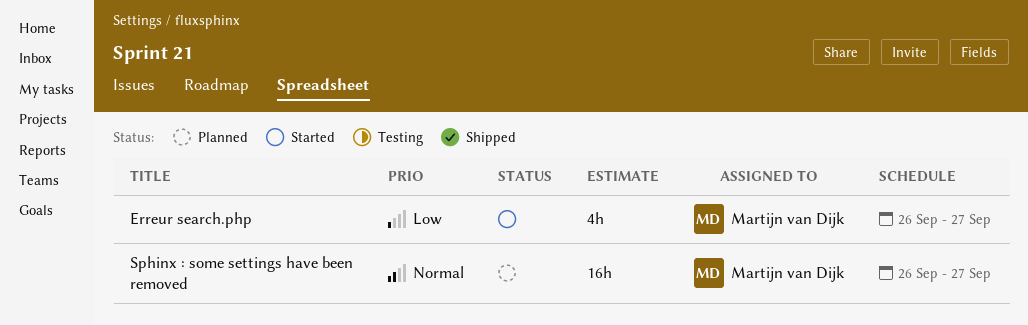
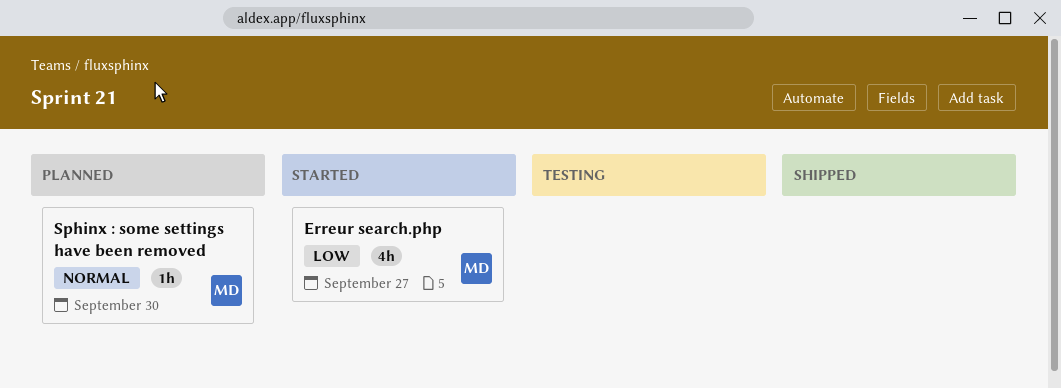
Sphinx : some settings have been removed, estimate: 16h -> 1h
Sphinx : some settings have been removed, due: Sep 27 -> Sep 30

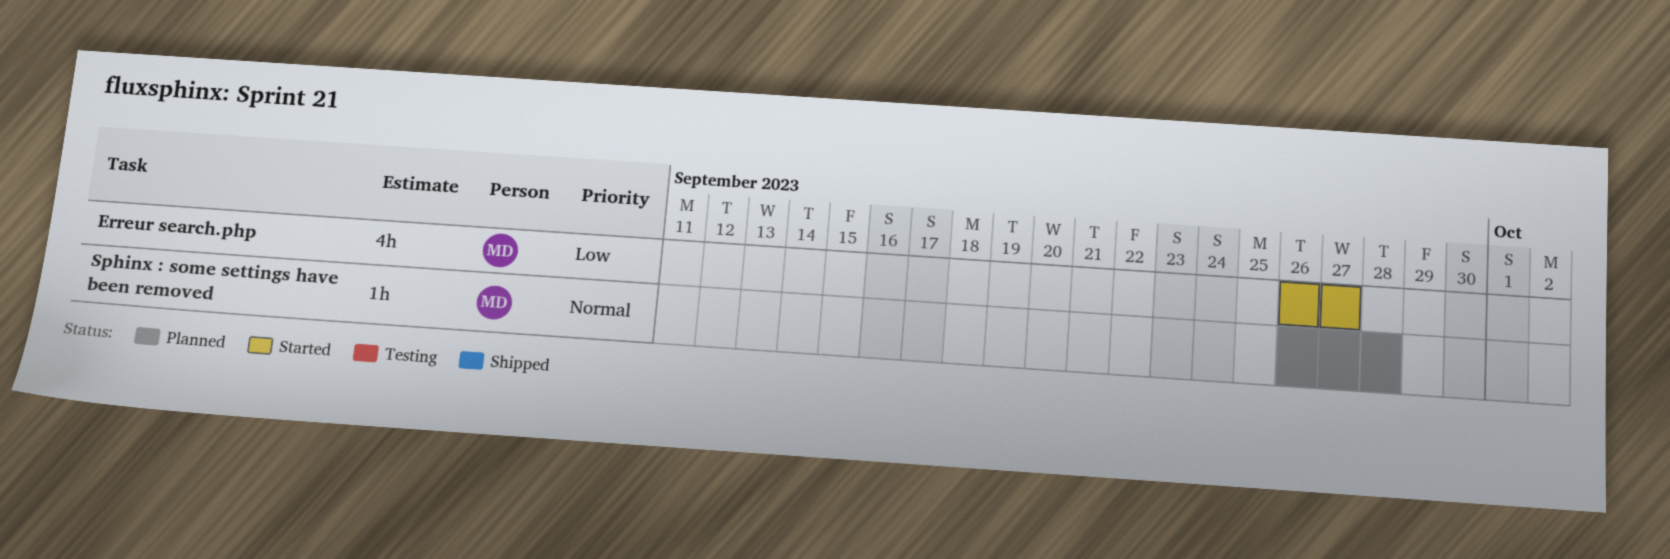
Sphinx : some settings have been removed, due: Sep 30 -> Sep 28

